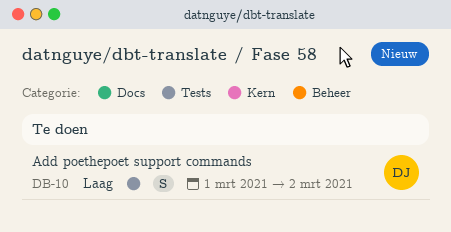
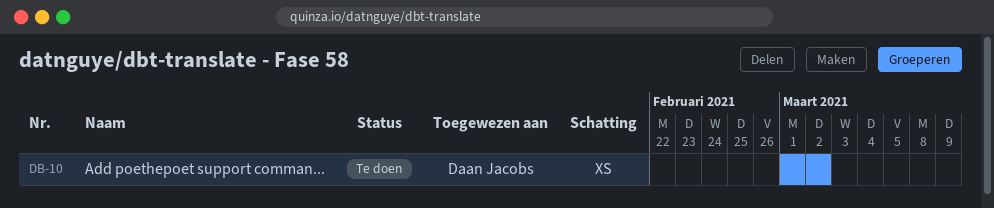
DB-10, estimate: S -> XS

